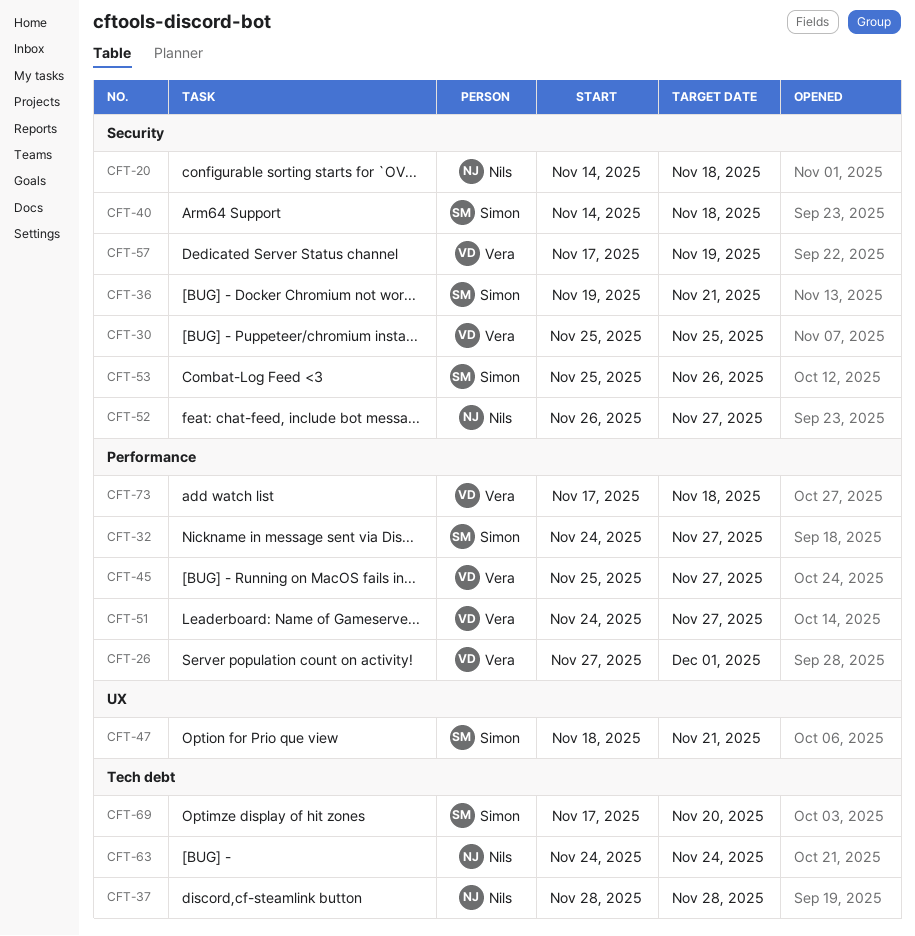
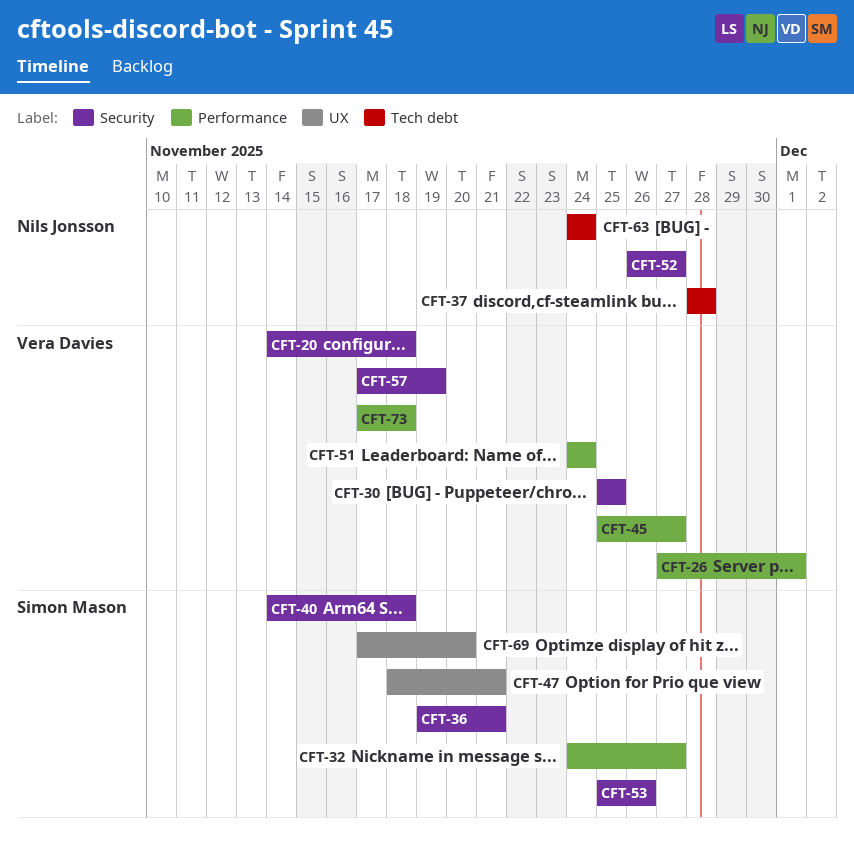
CFT-20, owner: Nils Jonsson -> Vera Davies
CFT-51, due: Nov 27 -> Nov 24
CFT-69, label: Tech debt -> UX

